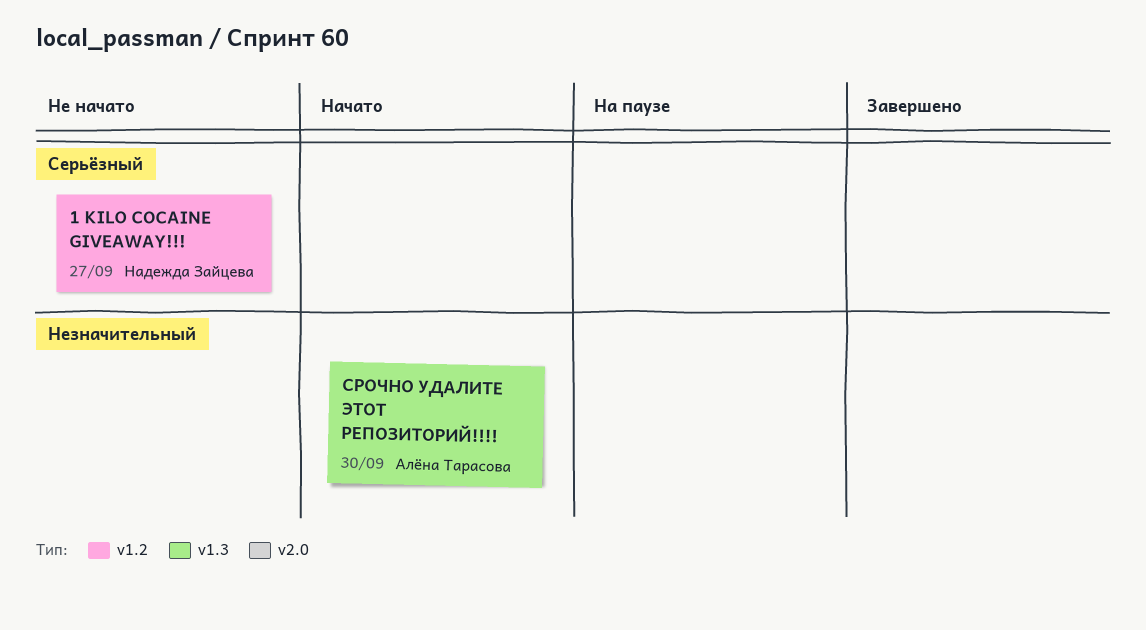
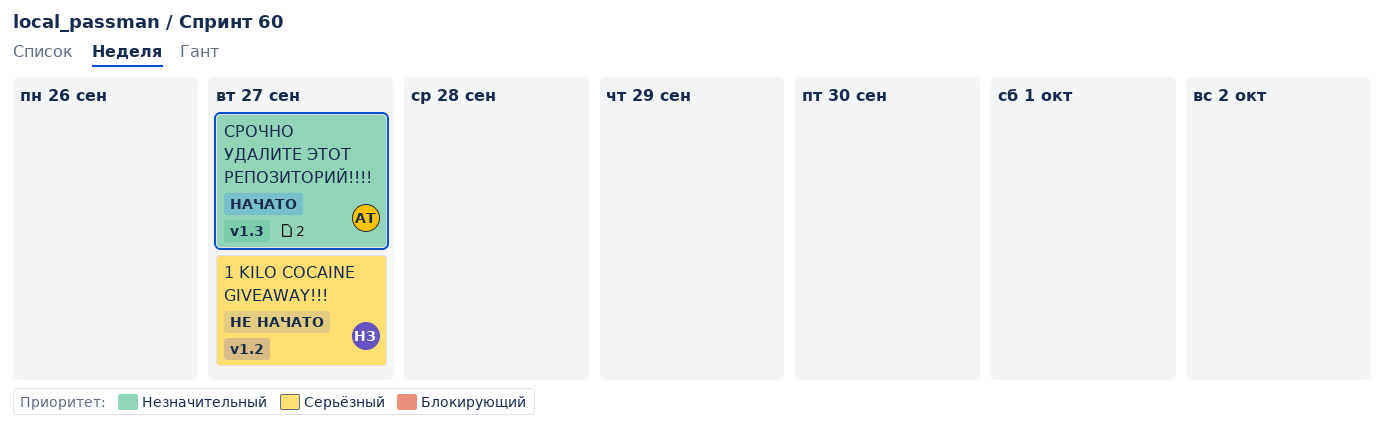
СРОЧНО УДАЛИТЕ ЭТОТ РЕПОЗИТОРИЙ!!!!, due: Sep 30 -> Sep 27

